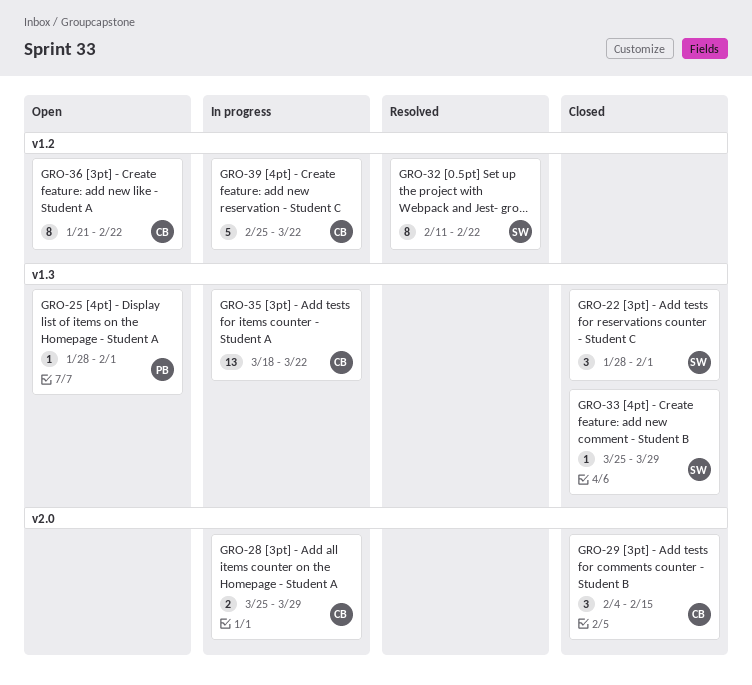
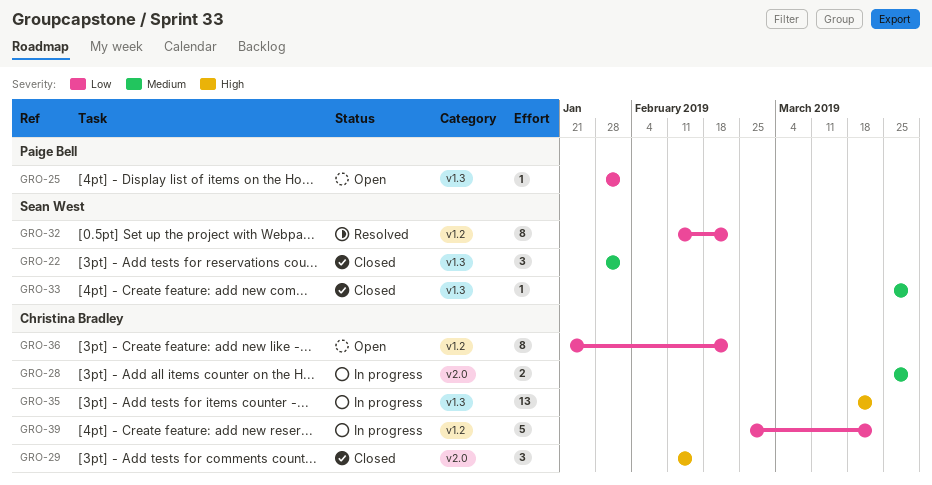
GRO-29, start: Feb 4 -> Feb 11

